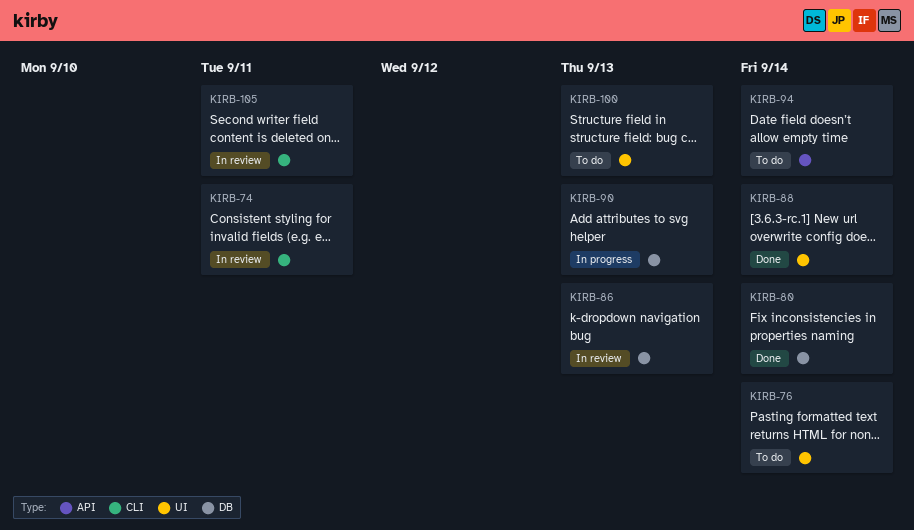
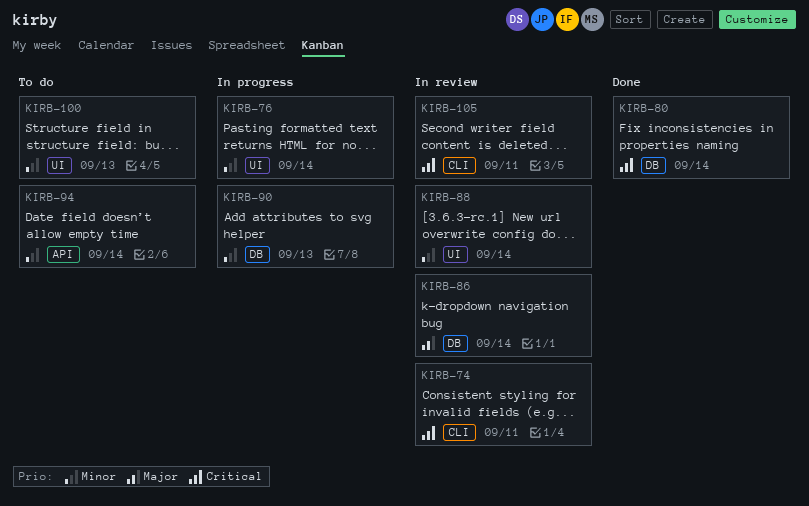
KIRB-76, status: To do -> In progress
KIRB-86, due: Sep 13 -> Sep 14
KIRB-88, status: Done -> In review

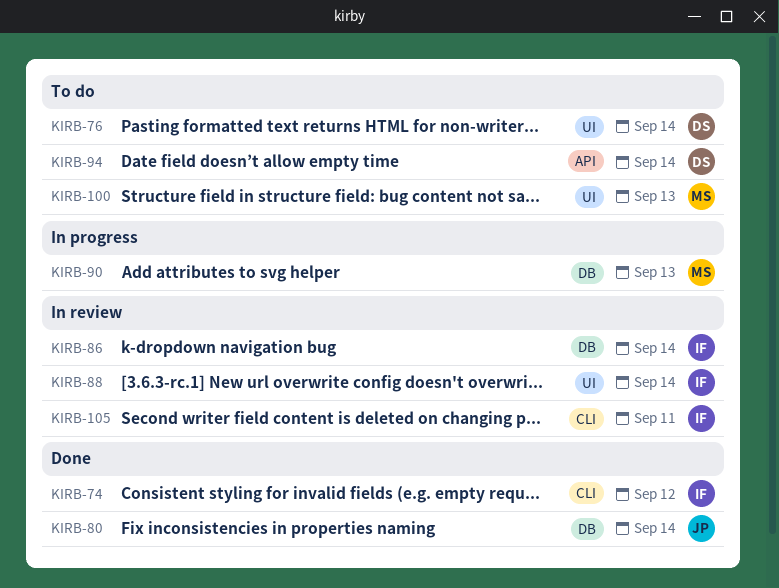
KIRB-74, status: In review -> Done
KIRB-74, due: Sep 11 -> Sep 12
KIRB-76, status: In progress -> To do

